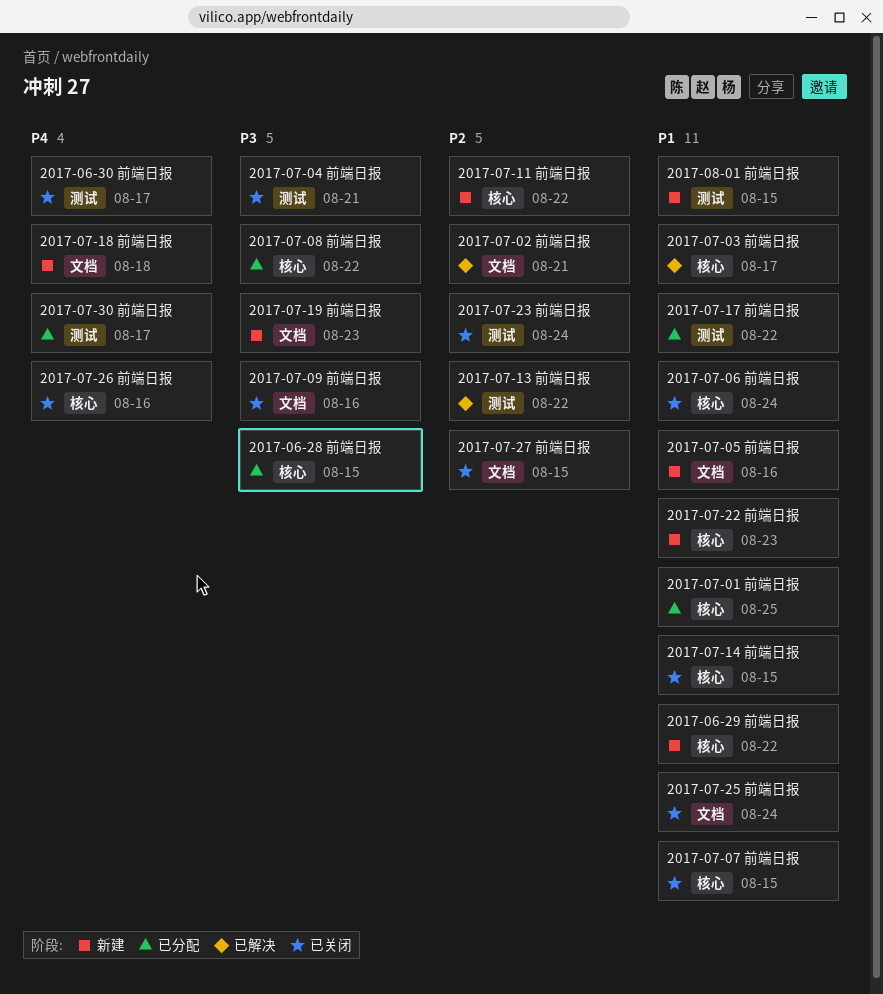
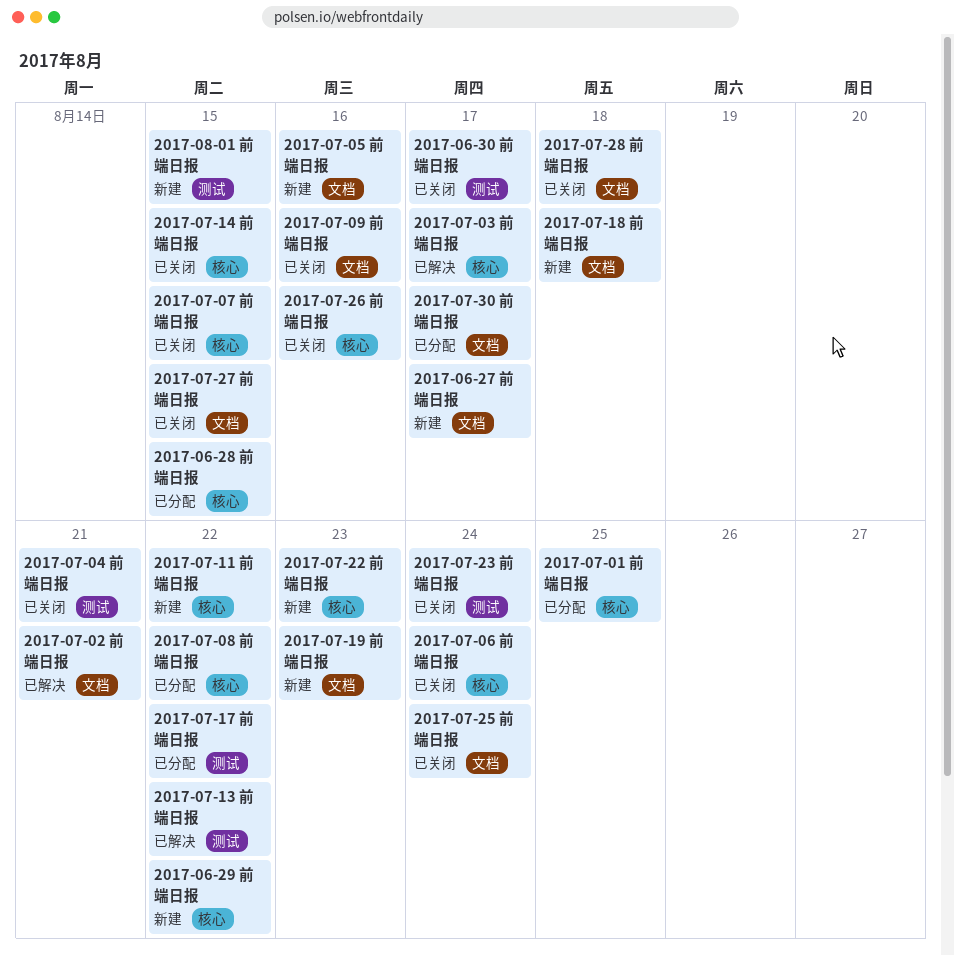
2017-06-27 前端日报: none -> present
2017-07-28 前端日报: none -> present
2017-07-30 前端日报, label: 测试 -> 文档

